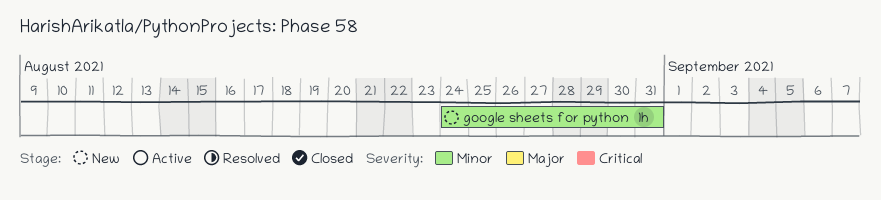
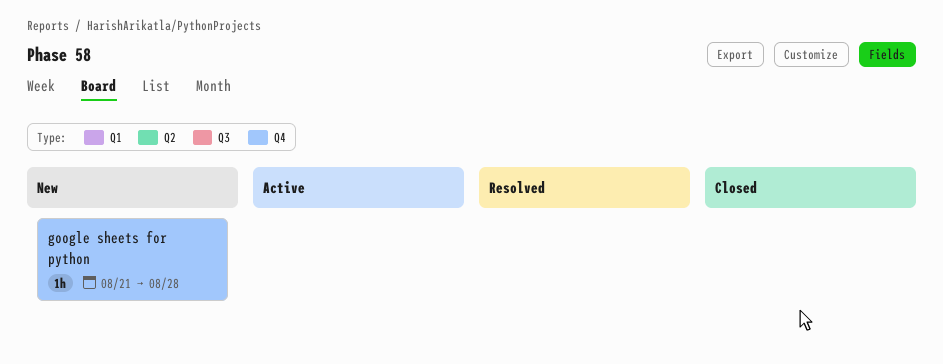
google sheets for python, start: Aug 24 -> Aug 21
google sheets for python, due: Aug 31 -> Aug 28

